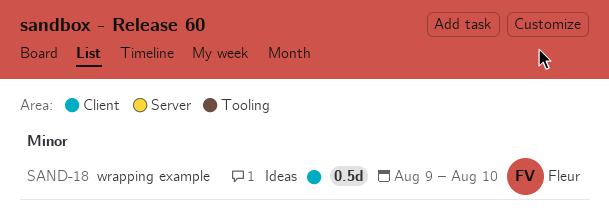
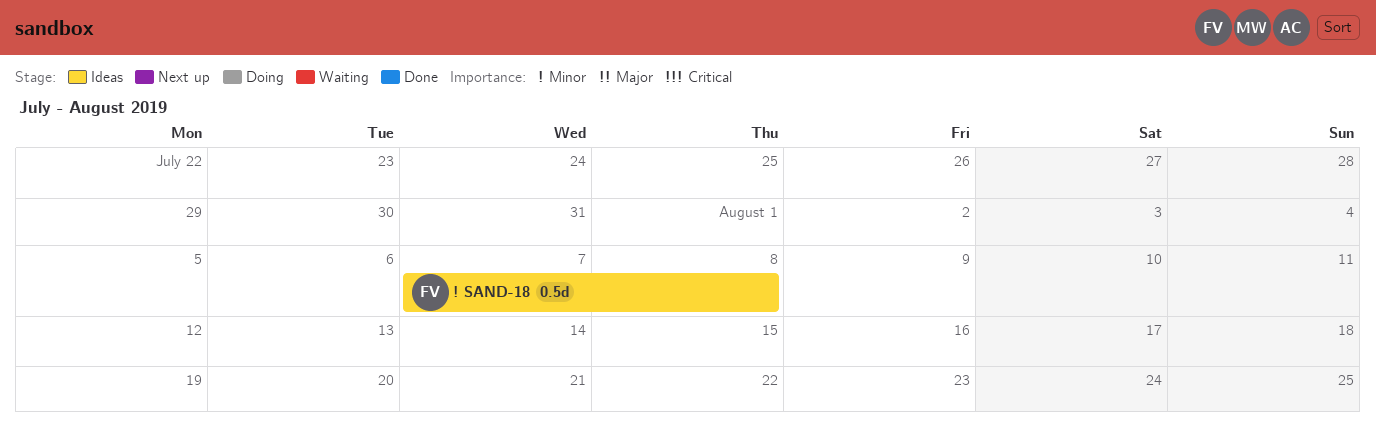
SAND-18, start: Aug 9 -> Aug 7
SAND-18, due: Aug 10 -> Aug 8

